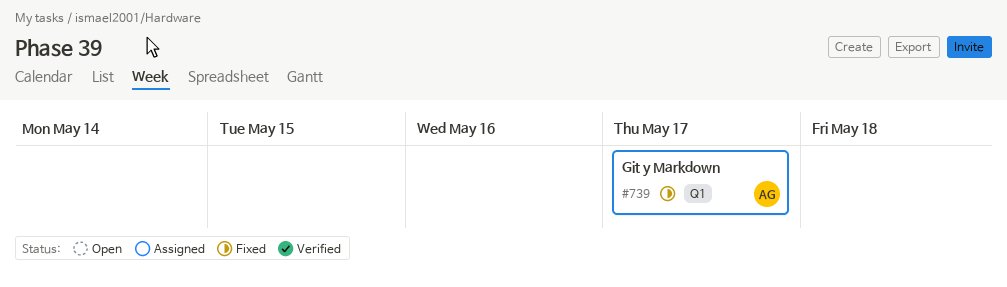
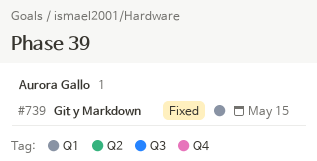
#739, due: May 17 -> May 15

